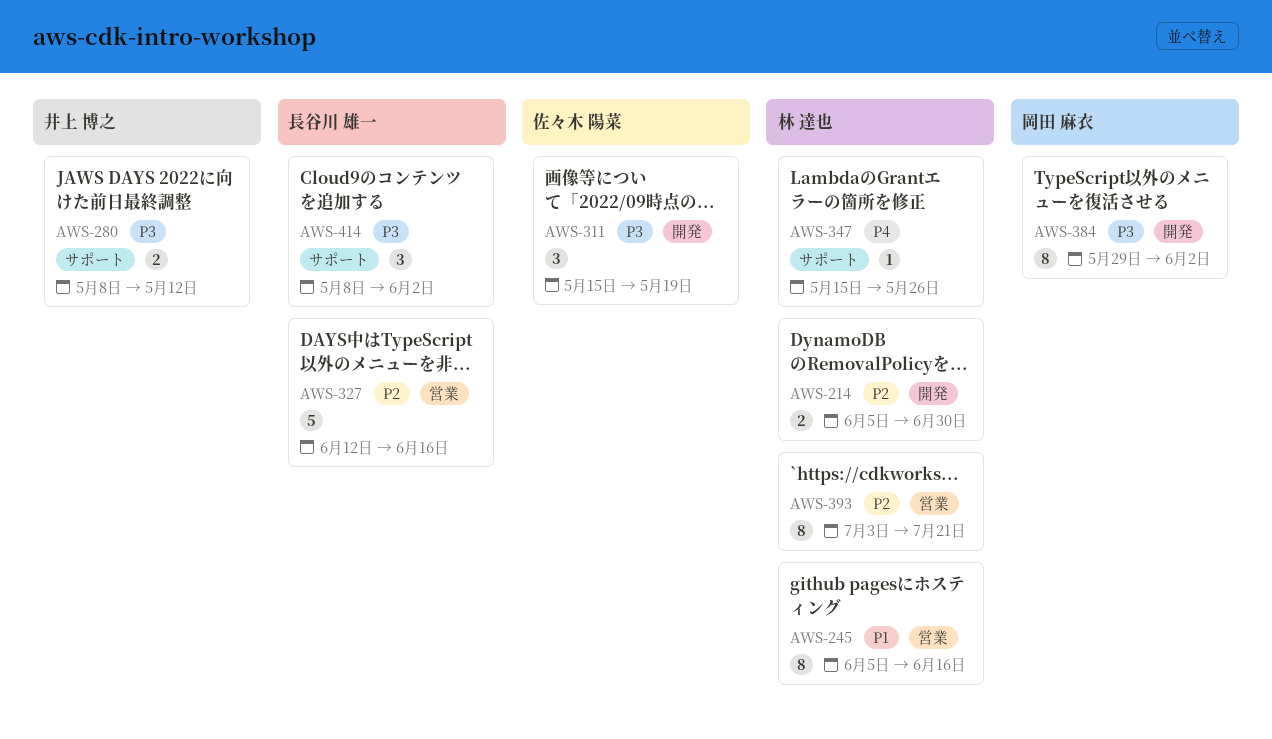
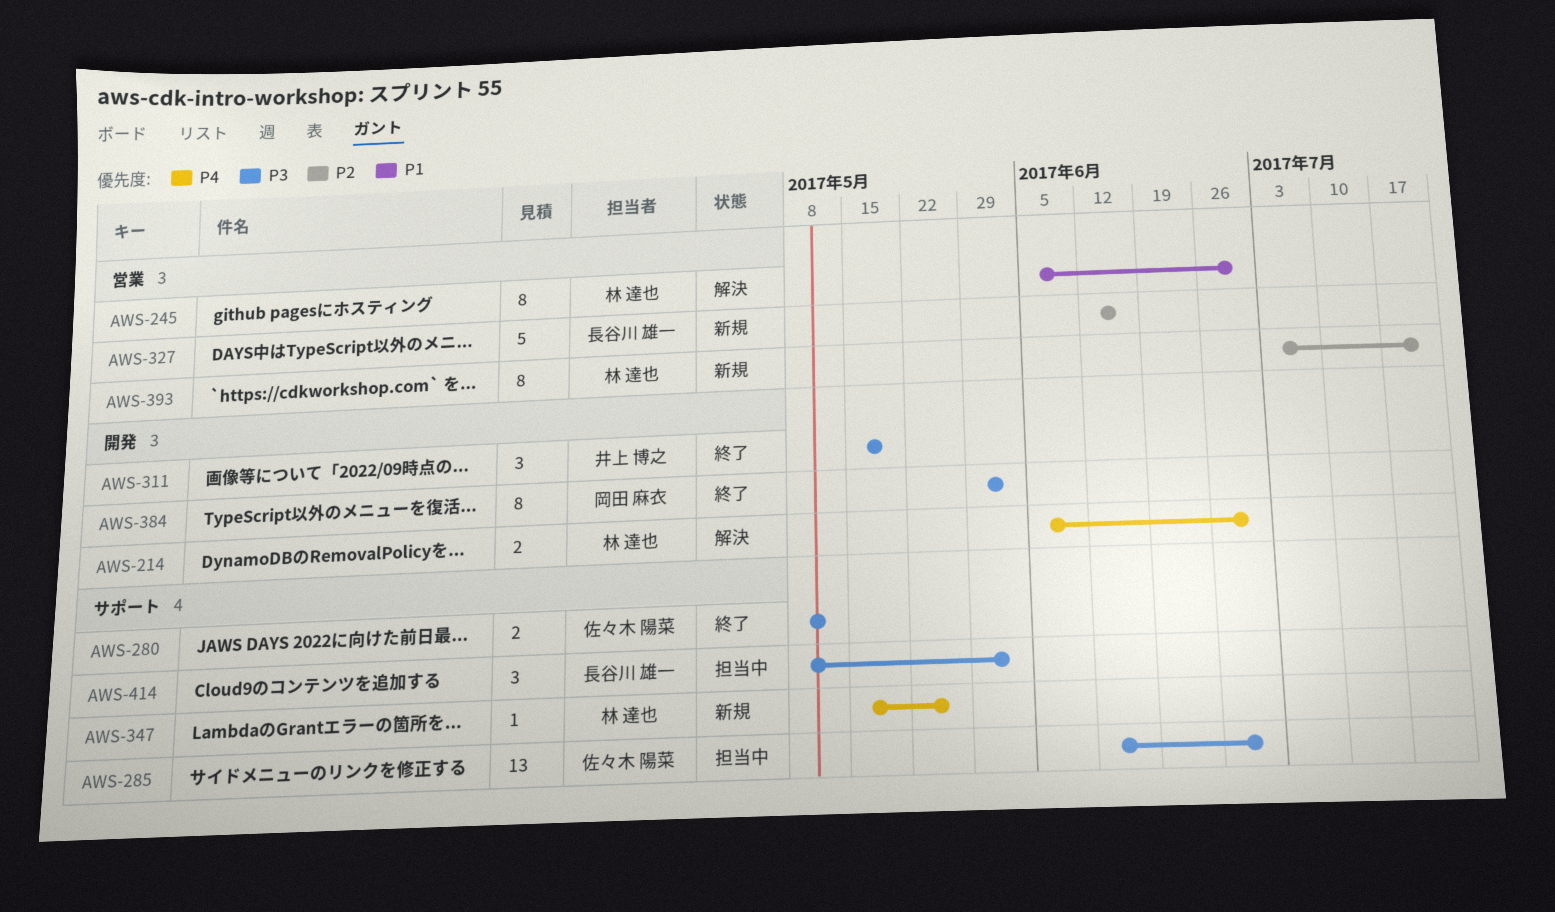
AWS-214, priority: P2 -> P4
AWS-245, due: Jun 16 -> Jun 30
AWS-280, owner: 井上 博之 -> 佐々木 陽菜
AWS-285: none -> present
AWS-311, owner: 佐々木 陽菜 -> 井上 博之

